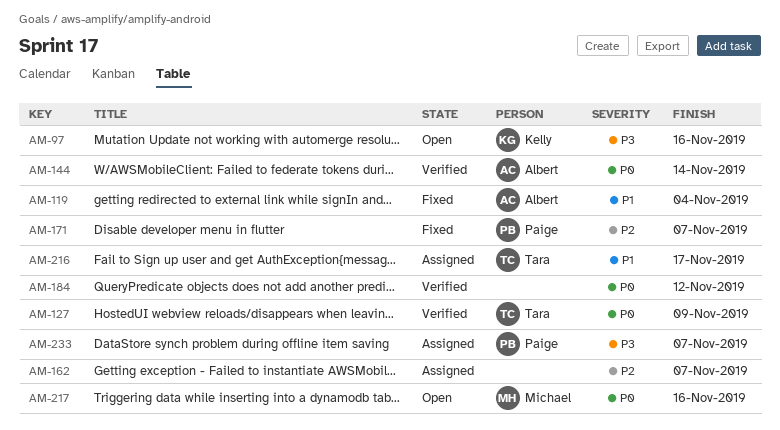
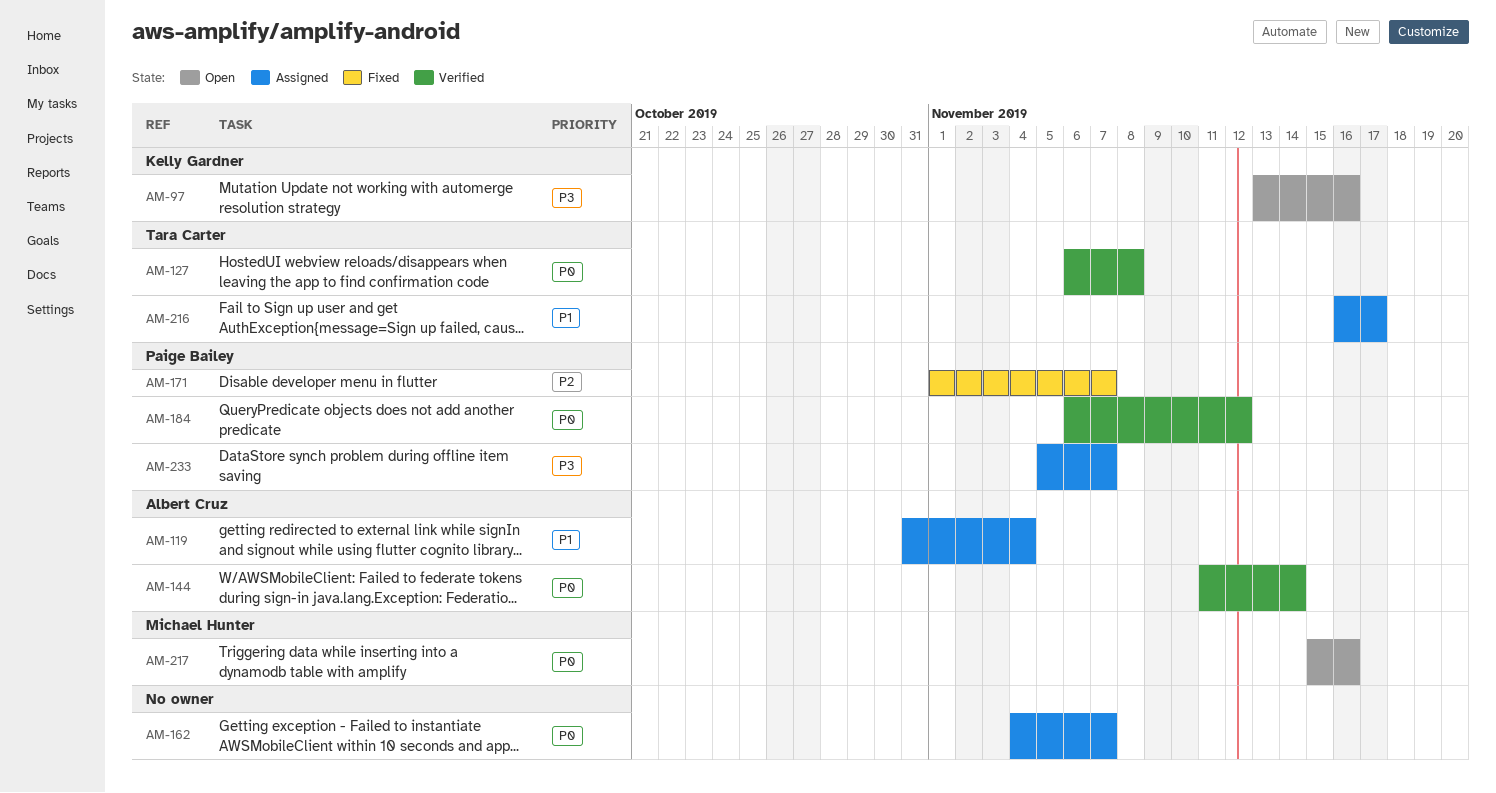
AM-119, status: Fixed -> Assigned
AM-127, due: Nov 9 -> Nov 8
AM-162, priority: P2 -> P0
AM-184, owner: none -> Paige Bailey

